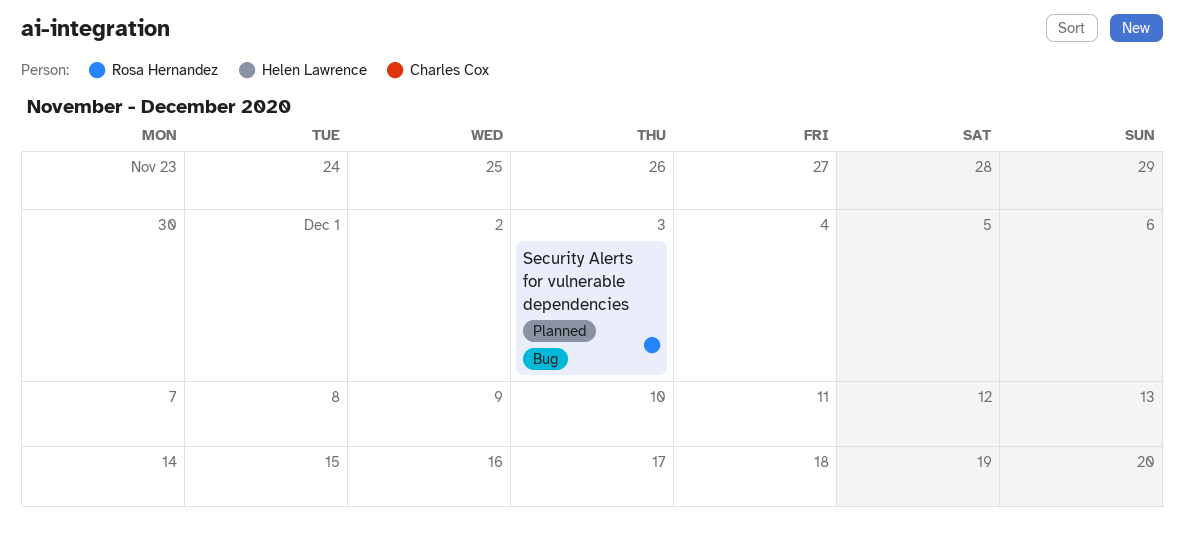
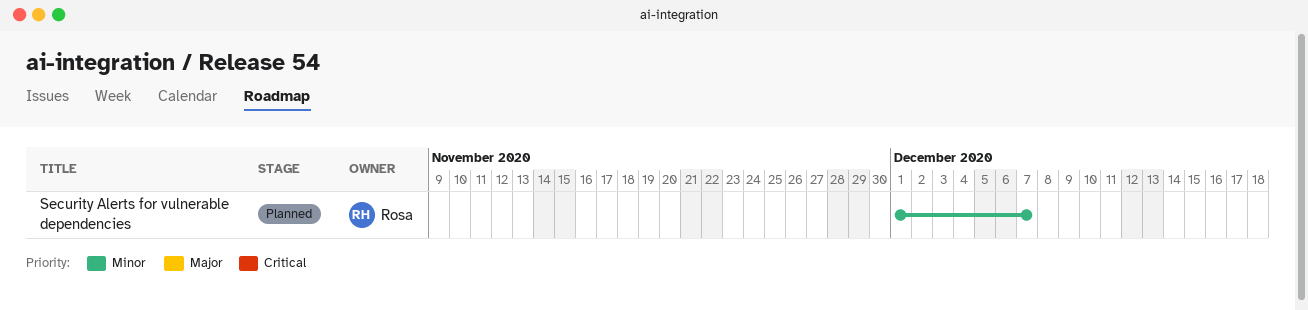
Security Alerts for vulnerable dependencies, due: Dec 3 -> Dec 7

